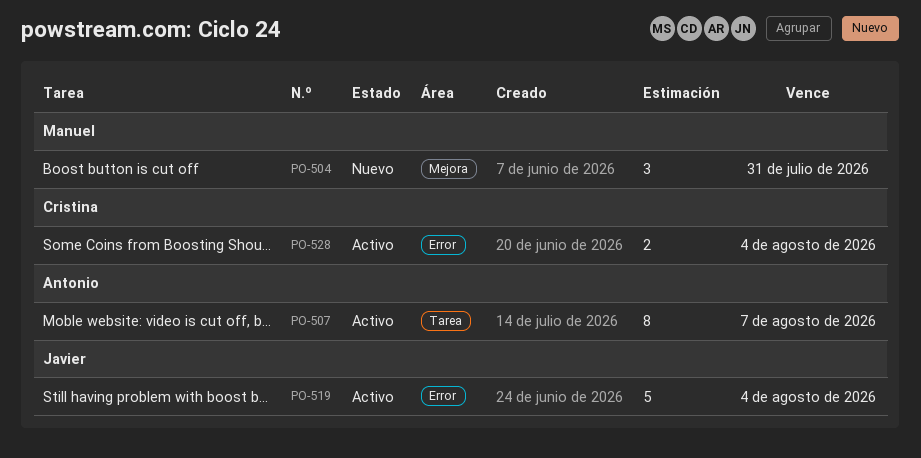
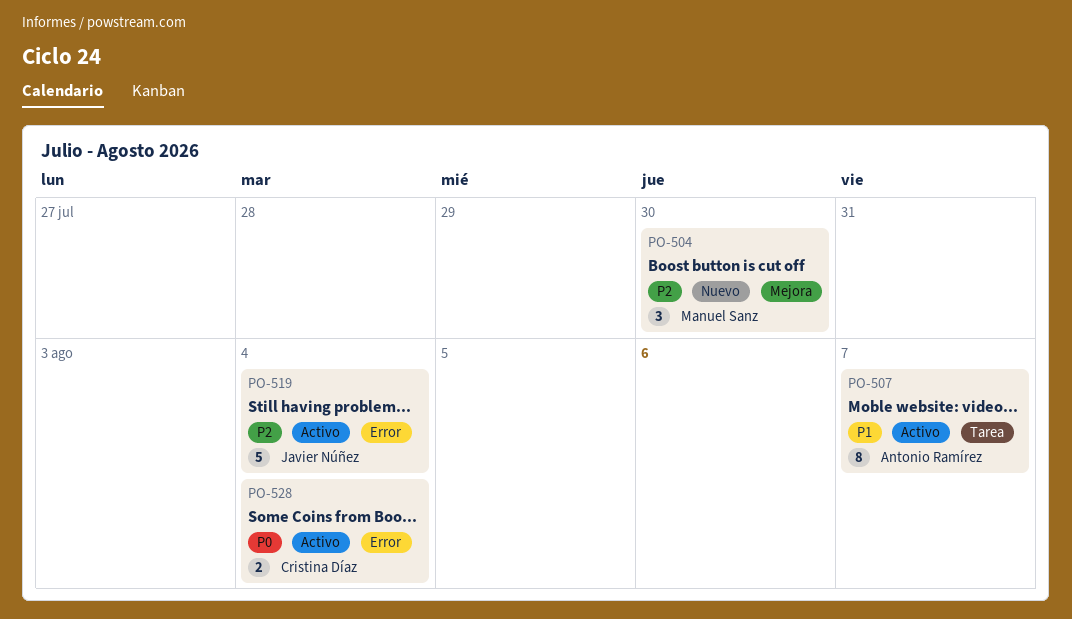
PO-504, due: Jul 31 -> Jul 30

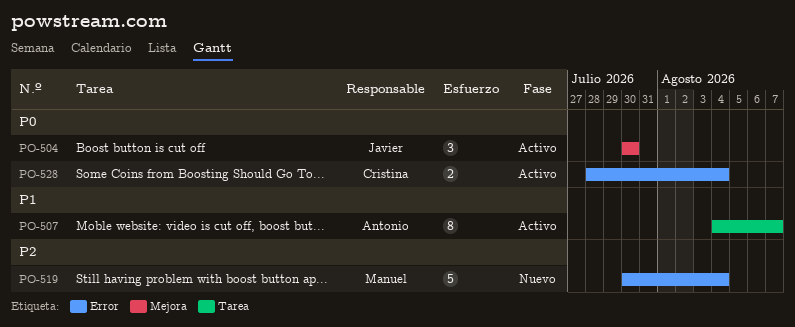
PO-504, status: Nuevo -> Activo
PO-504, owner: Manuel Sanz -> Javier Núñez
PO-504, priority: P2 -> P0
PO-519, status: Activo -> Nuevo
PO-519, owner: Javier Núñez -> Manuel Sanz

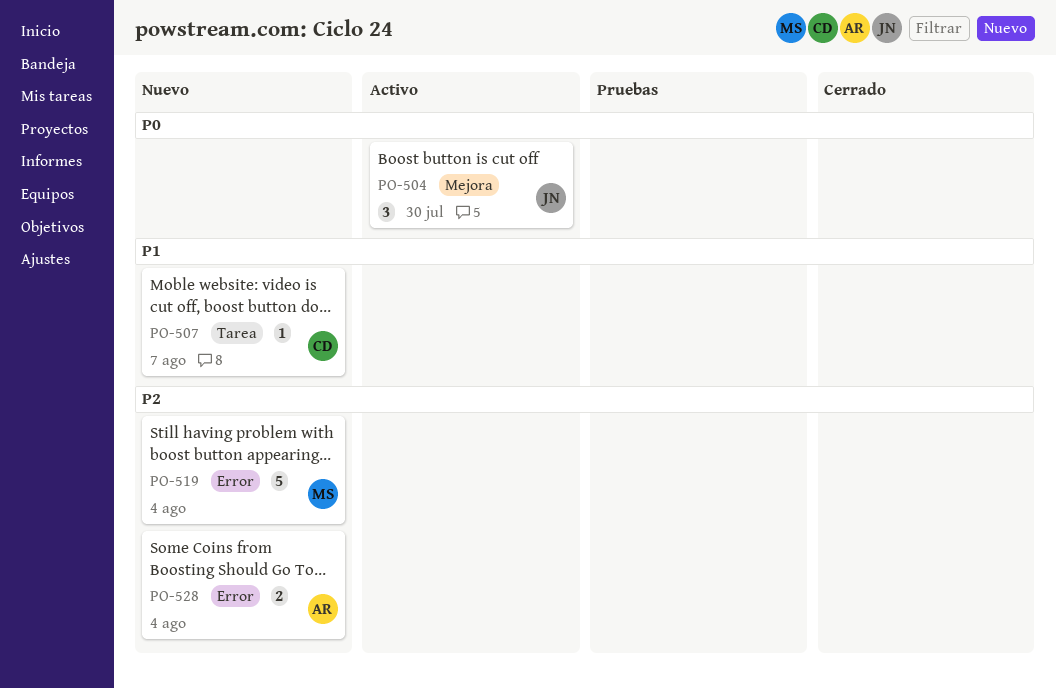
PO-507, status: Activo -> Nuevo
PO-507, owner: Antonio -> Cristina
PO-507, estimate: 8 -> 1
PO-528, status: Activo -> Nuevo
PO-528, owner: Cristina -> Antonio
PO-528, priority: P0 -> P2

